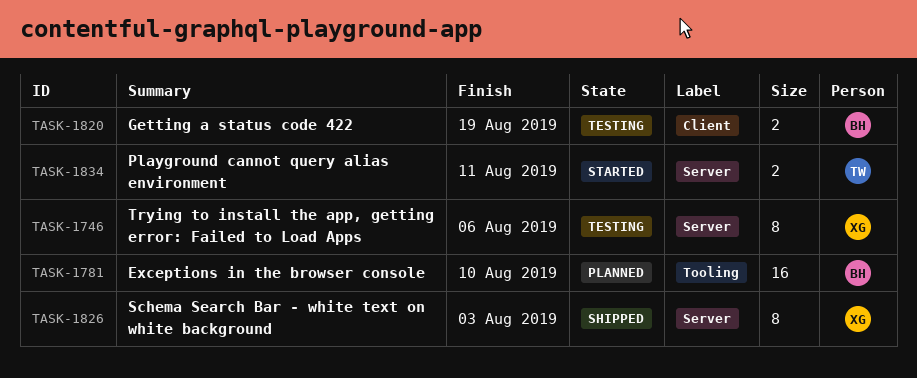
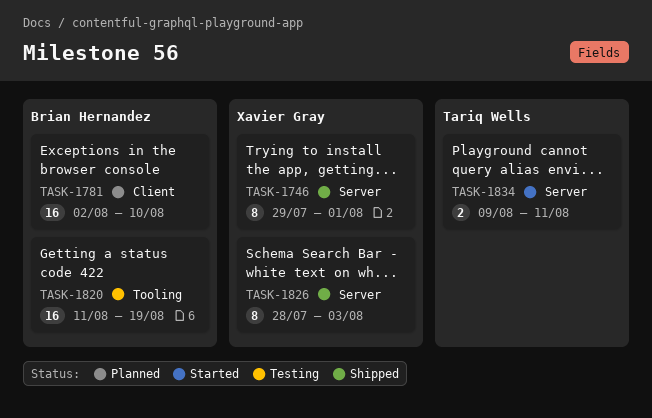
TASK-1746, status: Testing -> Shipped
TASK-1746, due: Aug 6 -> Aug 1
TASK-1781, label: Tooling -> Client
TASK-1820, label: Client -> Tooling
TASK-1820, estimate: 2 -> 16

